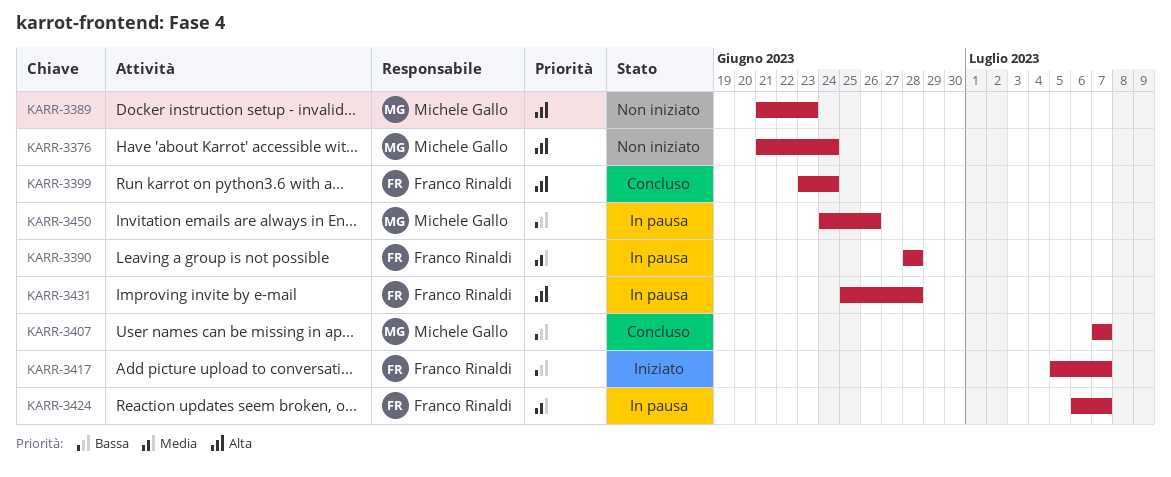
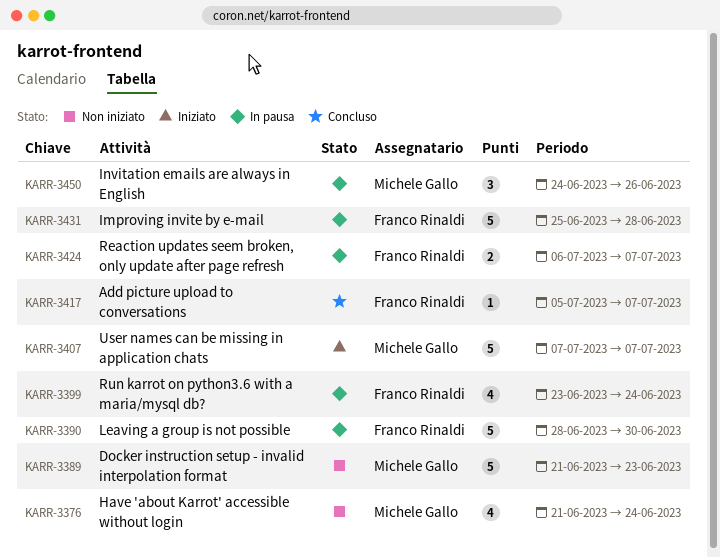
KARR-3390, due: Jun 28 -> Jun 30
KARR-3399, status: Concluso -> In pausa
KARR-3407, status: Concluso -> Iniziato
KARR-3417, status: Iniziato -> Concluso

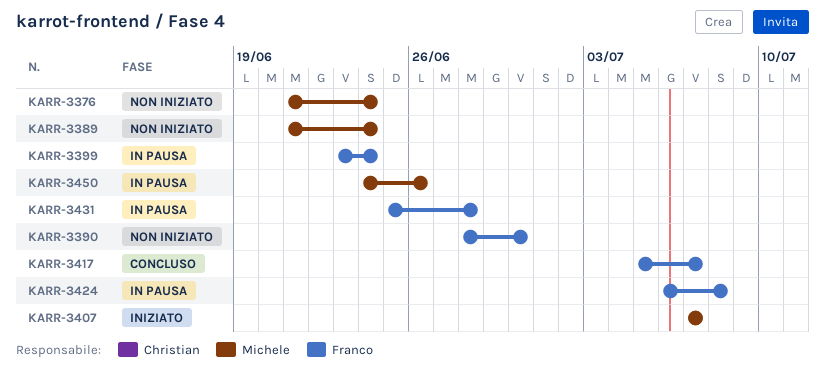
KARR-3389, due: Jun 23 -> Jun 24
KARR-3390, status: In pausa -> Non iniziato
KARR-3424, due: Jul 7 -> Jul 8

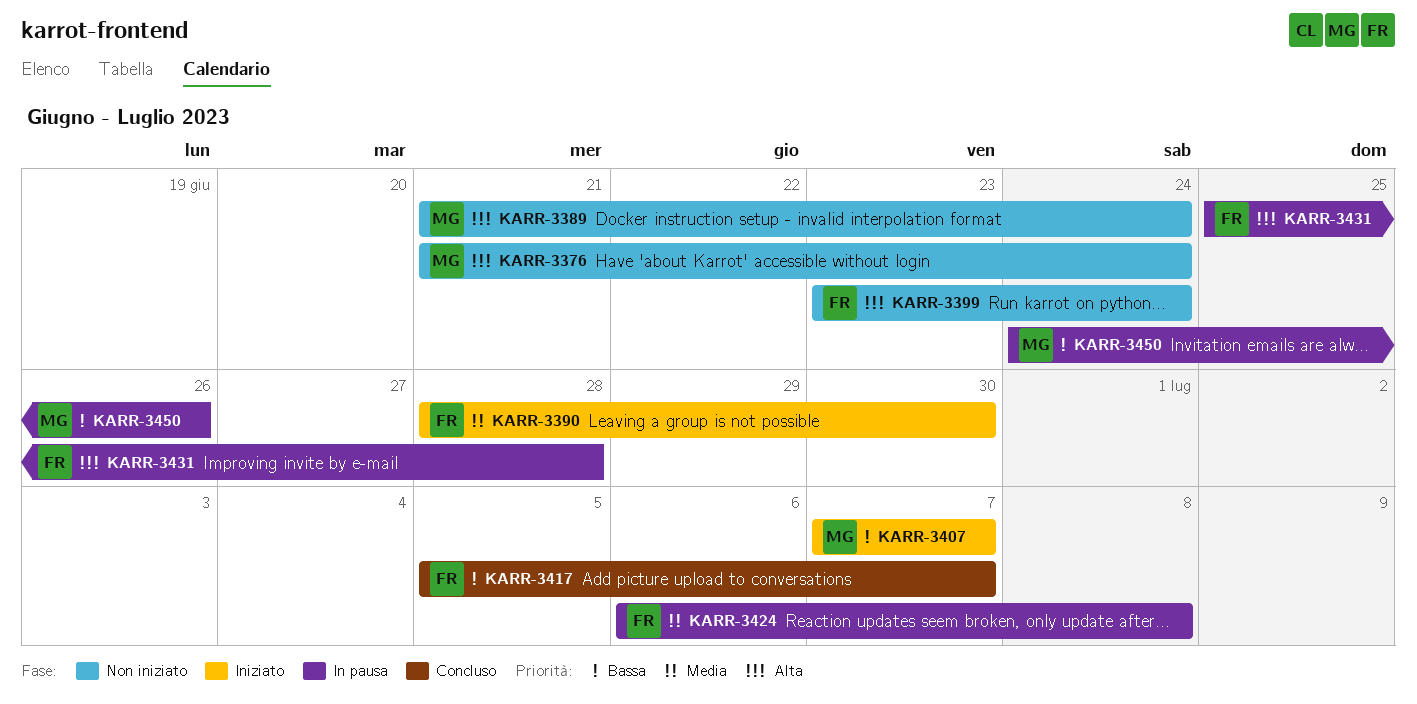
KARR-3390, status: Non iniziato -> Iniziato
KARR-3399, status: In pausa -> Non iniziato

